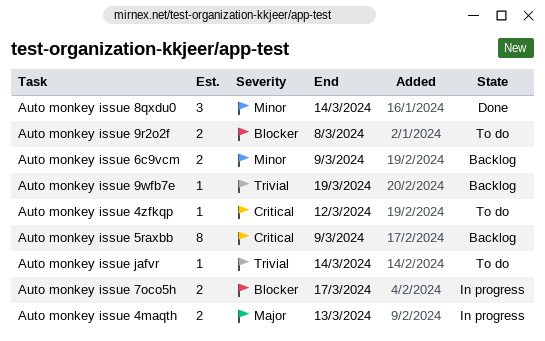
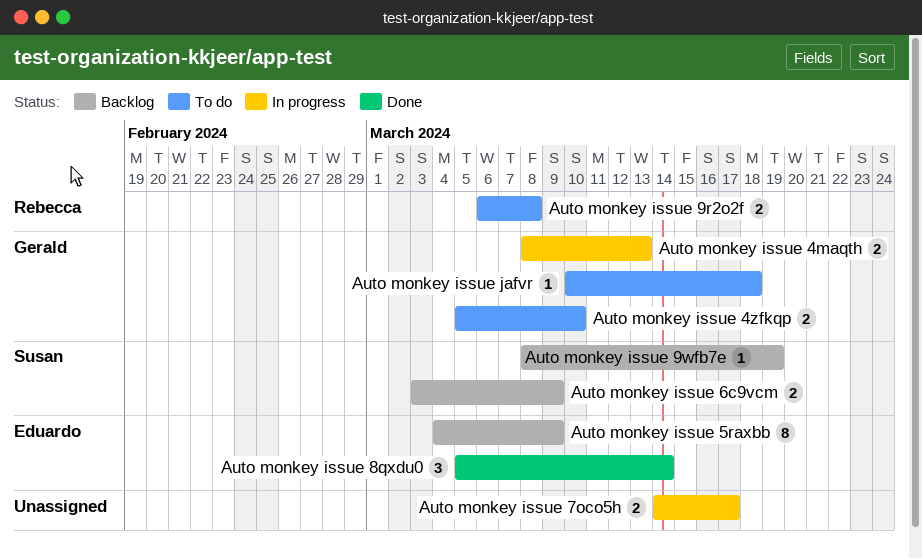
Auto monkey issue 4zfkqp, estimate: 1 -> 2
Auto monkey issue 4zfkqp, due: Mar 12 -> Mar 10
Auto monkey issue jafvr, due: Mar 14 -> Mar 18

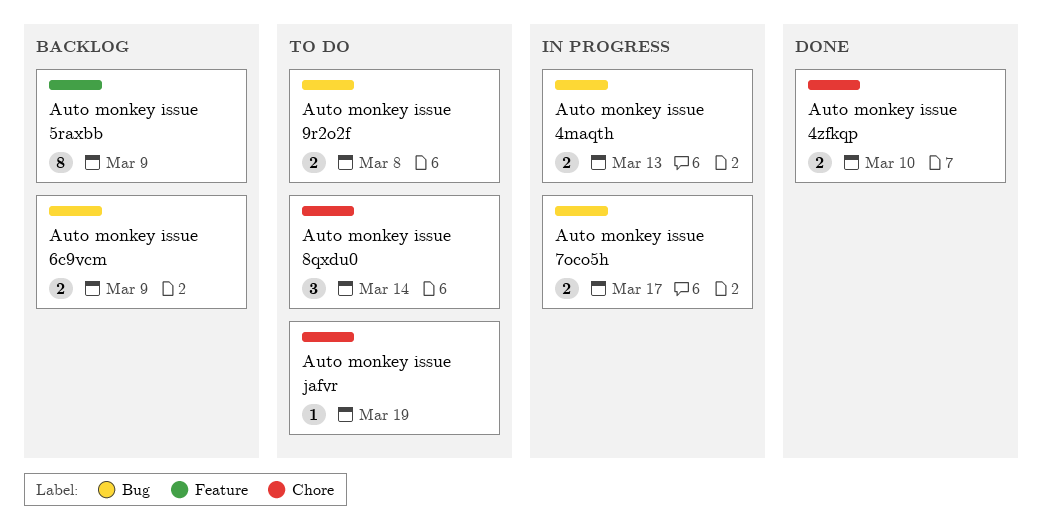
Auto monkey issue 4zfkqp, status: To do -> Done
Auto monkey issue 8qxdu0, status: Done -> To do
Auto monkey issue 9wfb7e: present -> none
Auto monkey issue jafvr, due: Mar 18 -> Mar 19

